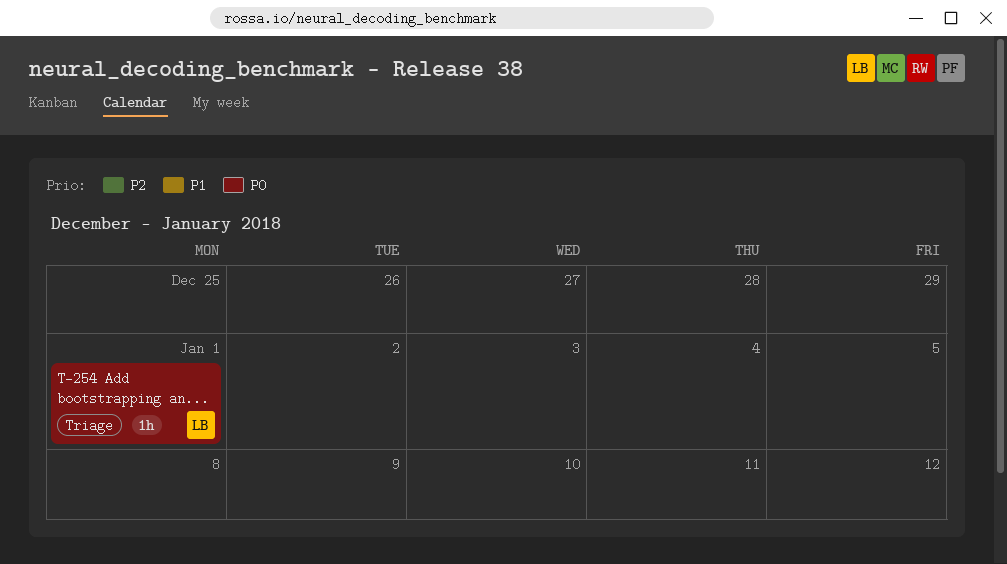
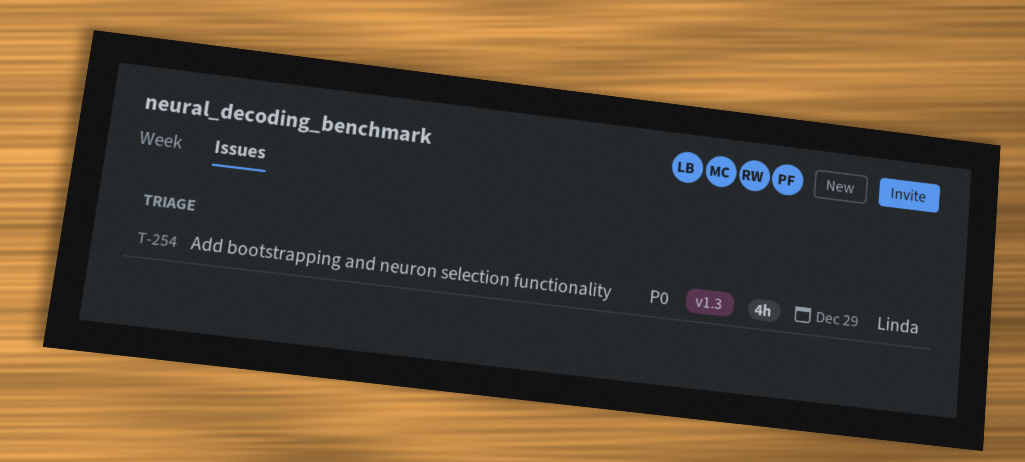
T-254, estimate: 1h -> 4h
T-254, due: Jan 1 -> Dec 29

